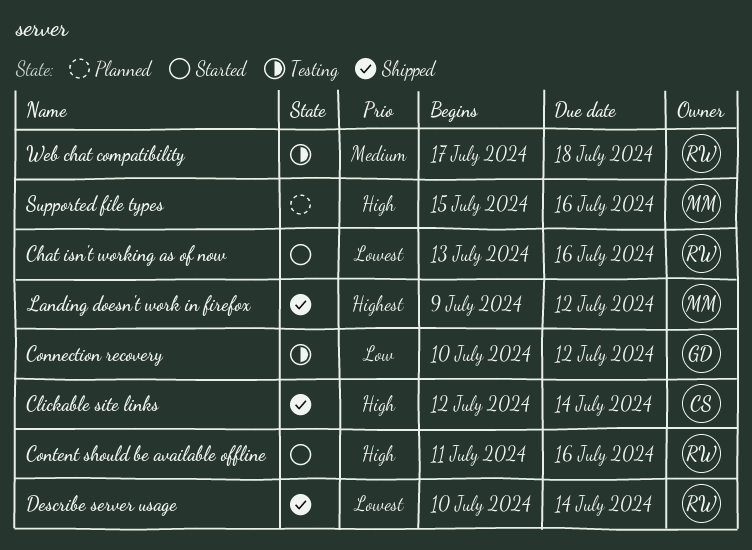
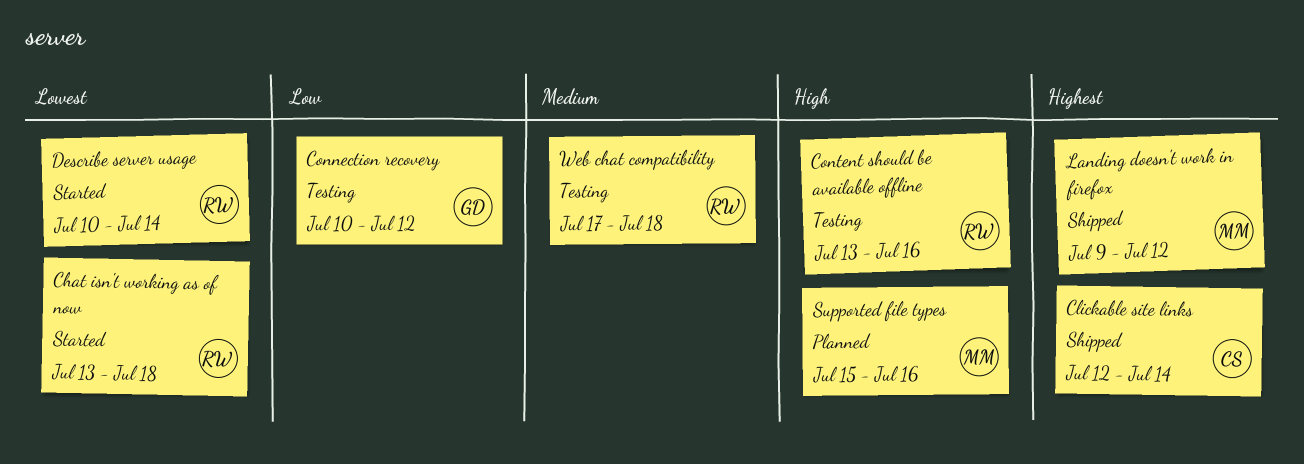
Chat isn't working as of now, due: Jul 16 -> Jul 18
Clickable site links, priority: High -> Highest
Content should be available offline, status: Started -> Testing
Content should be available offline, start: Jul 11 -> Jul 13
Describe server usage, status: Shipped -> Started

